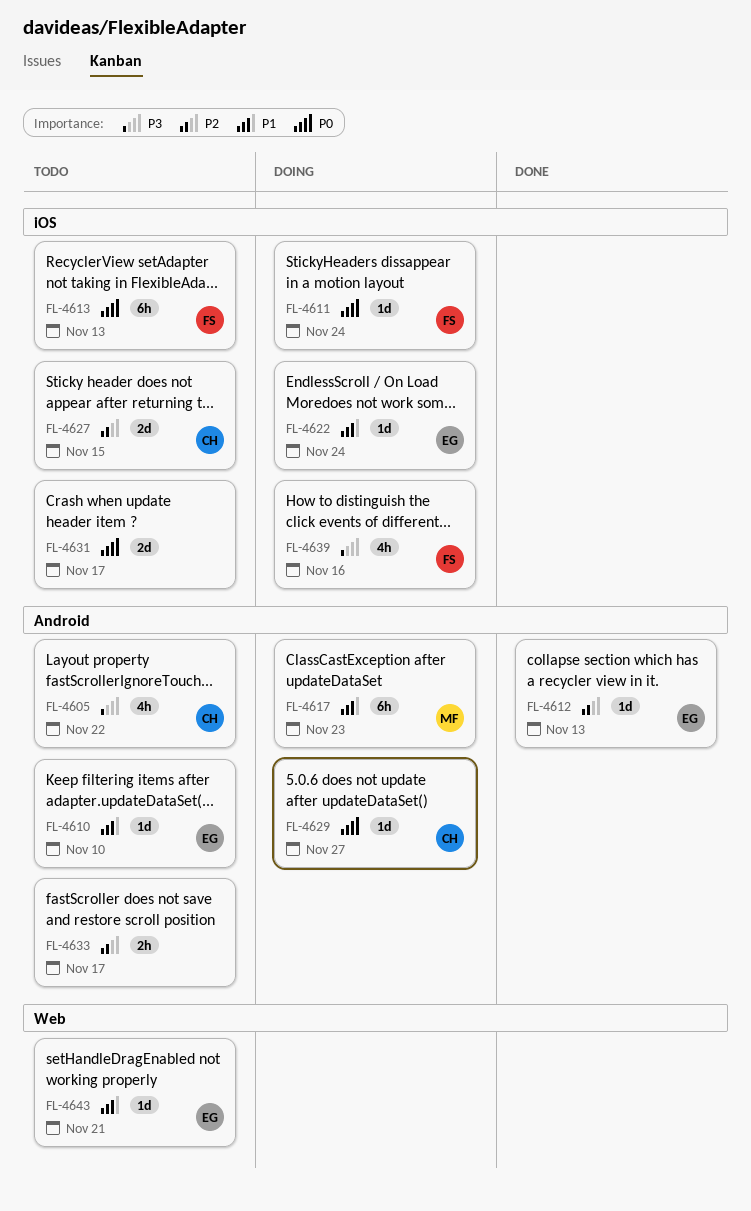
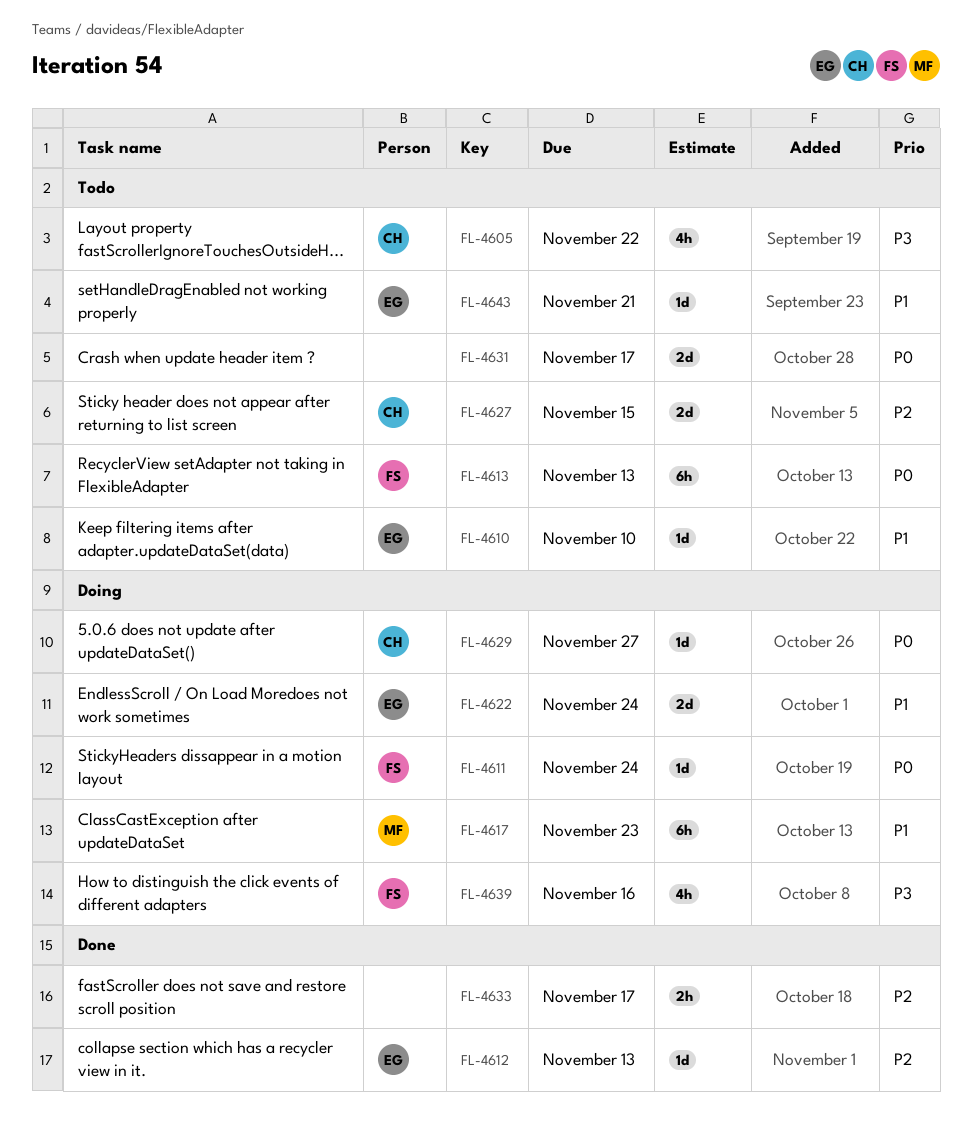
FL-4622, estimate: 1d -> 2d
FL-4633, status: Todo -> Done

